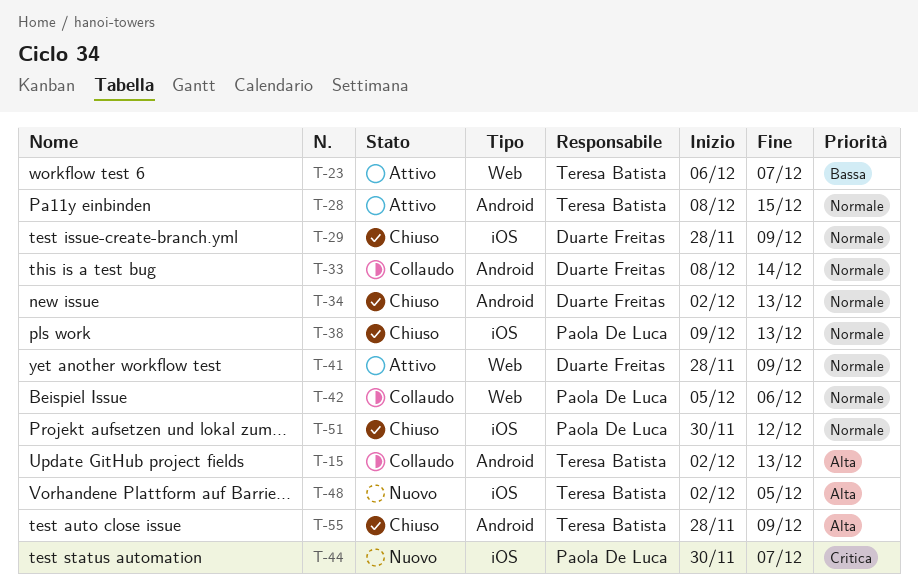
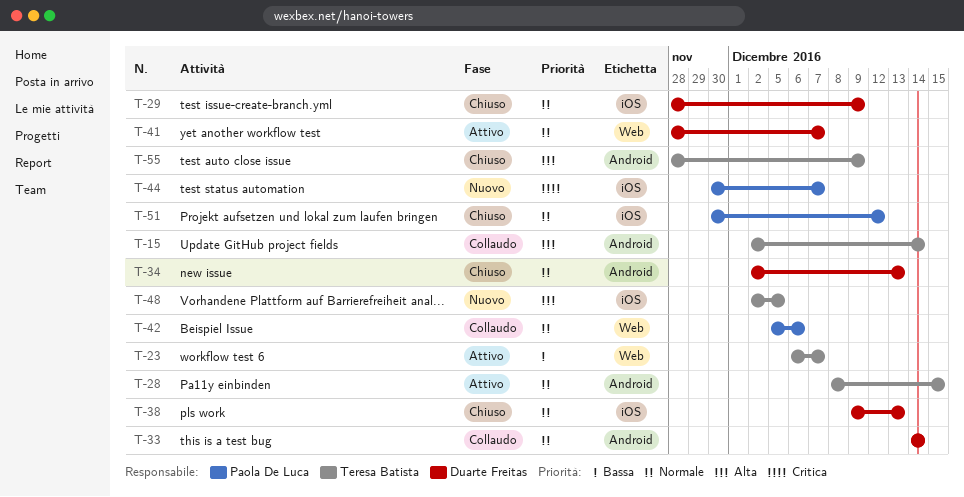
T-15, due: Dec 13 -> Dec 14
T-33, start: Dec 8 -> Dec 14
T-38, owner: Paola De Luca -> Duarte Freitas
T-41, due: Dec 9 -> Dec 7

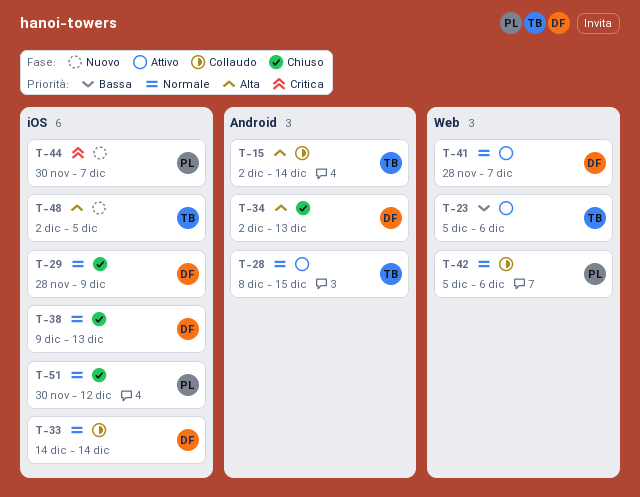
T-23, start: Dec 6 -> Dec 5
T-23, due: Dec 7 -> Dec 6
T-33, label: Android -> iOS
T-34, priority: Normale -> Alta
T-55: present -> none

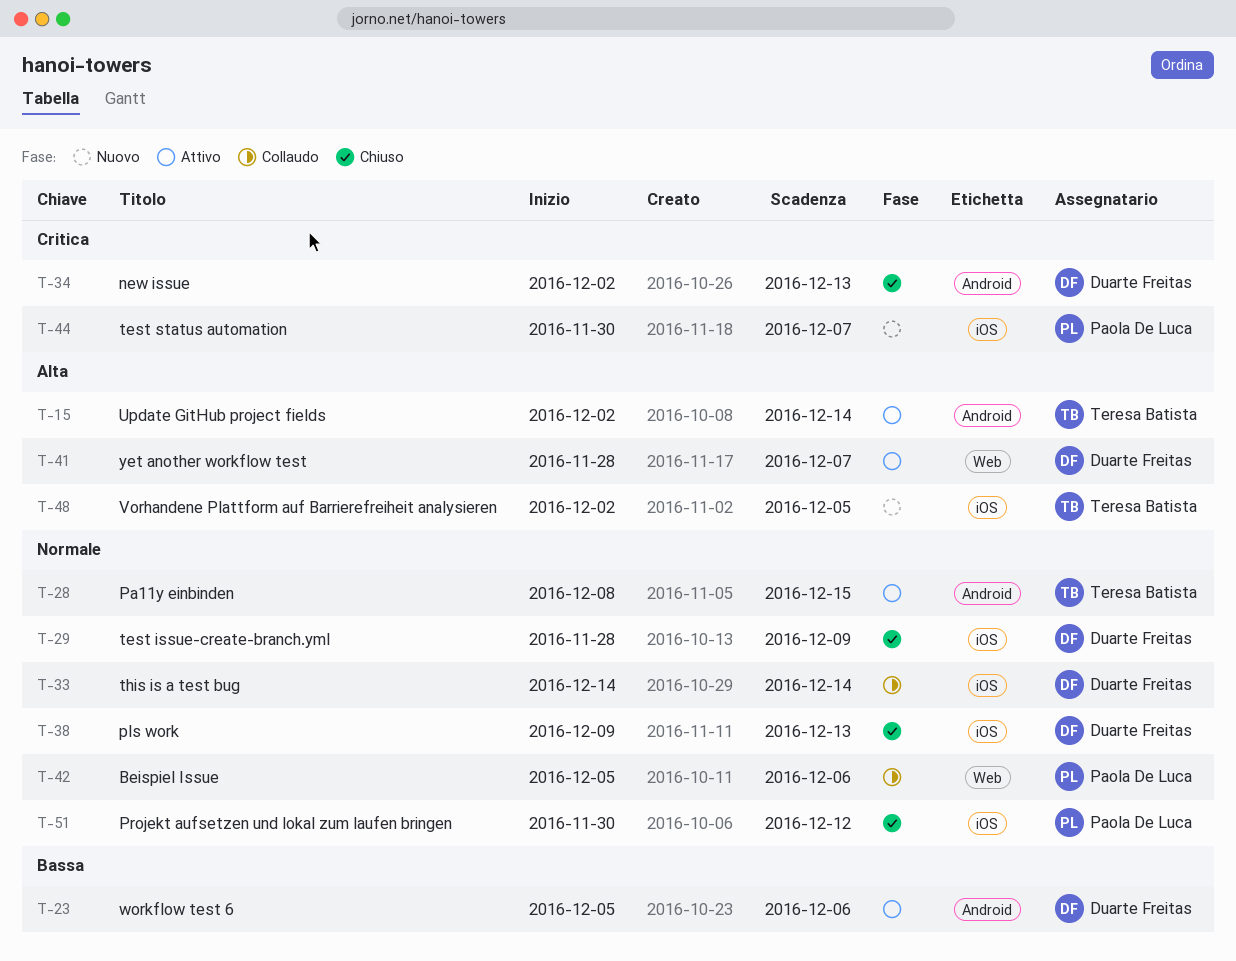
T-15, status: Collaudo -> Attivo
T-23, owner: Teresa Batista -> Duarte Freitas
T-23, label: Web -> Android
T-34, priority: Alta -> Critica
T-41, priority: Normale -> Alta

